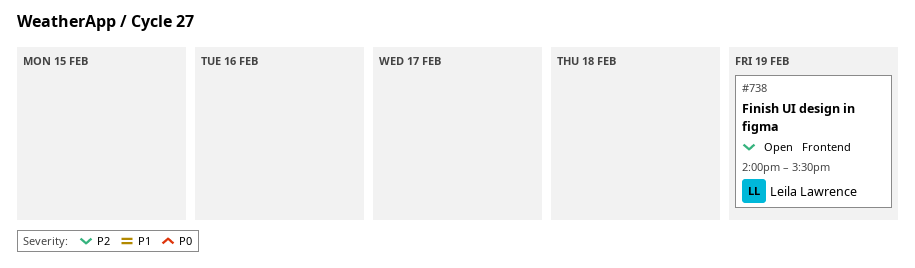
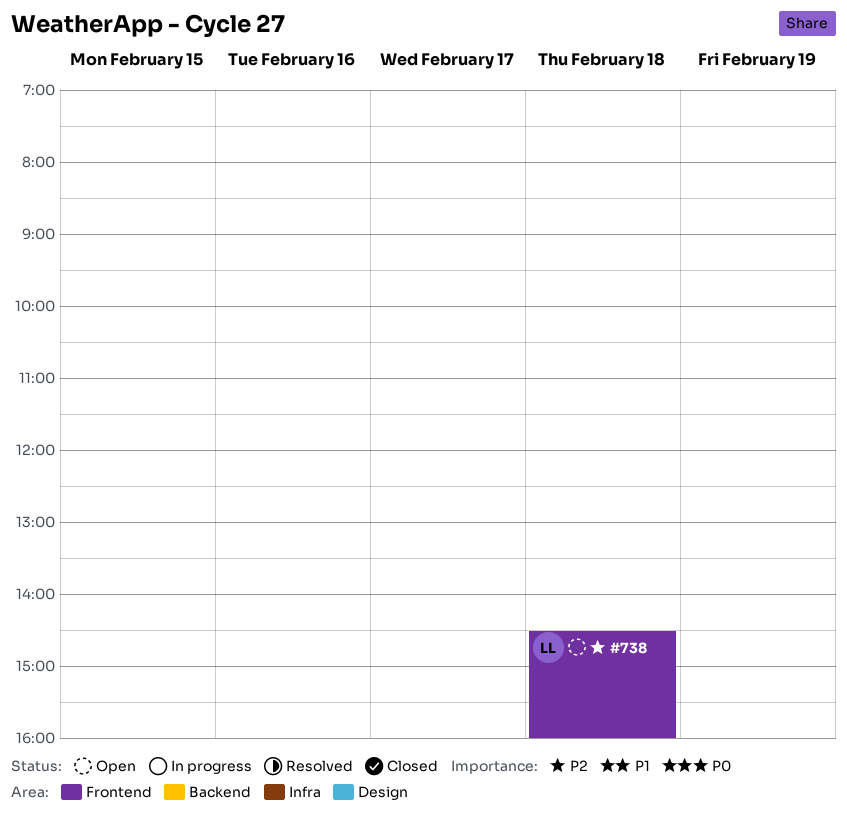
#738, day: Feb 19 -> Feb 18
#738, begins: 14:00 -> 14:30
#738, ends: 15:30 -> 16:00

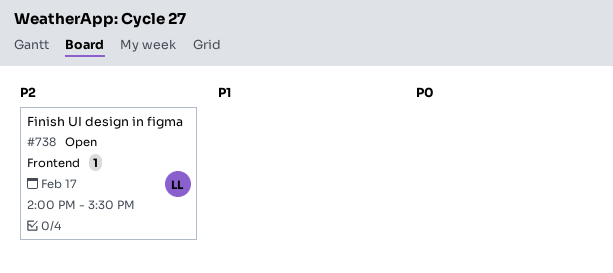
#738, day: Feb 18 -> Feb 17
#738, begins: 14:30 -> 14:00
#738, ends: 16:00 -> 15:30

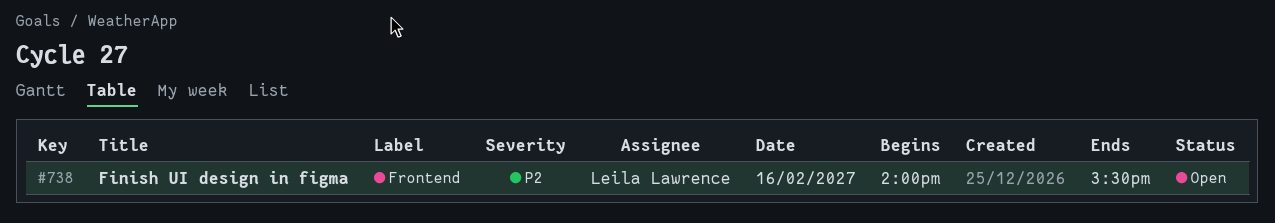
#738, day: Feb 17 -> Feb 16

